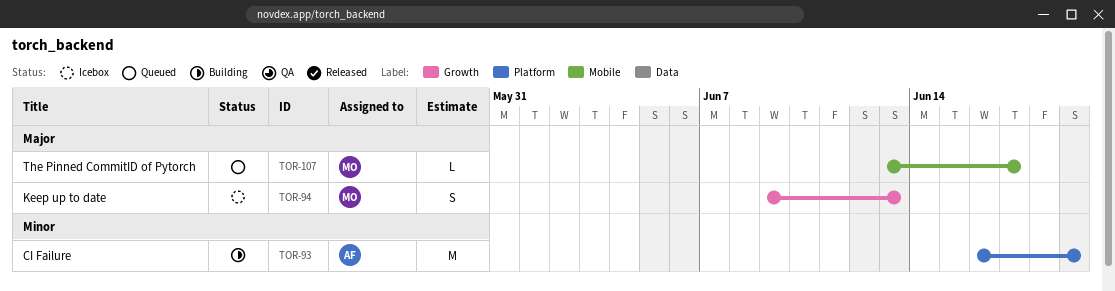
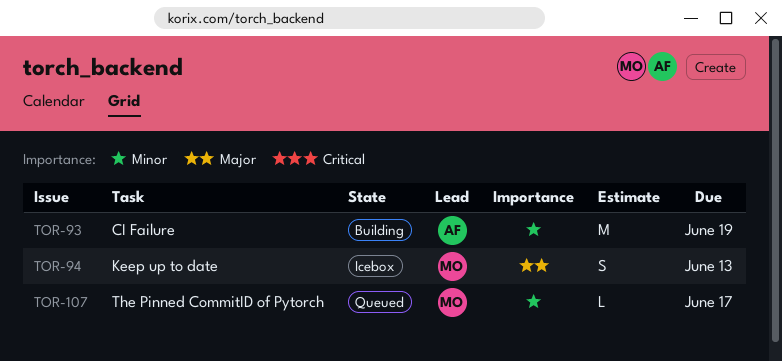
TOR-107, priority: Major -> Minor

